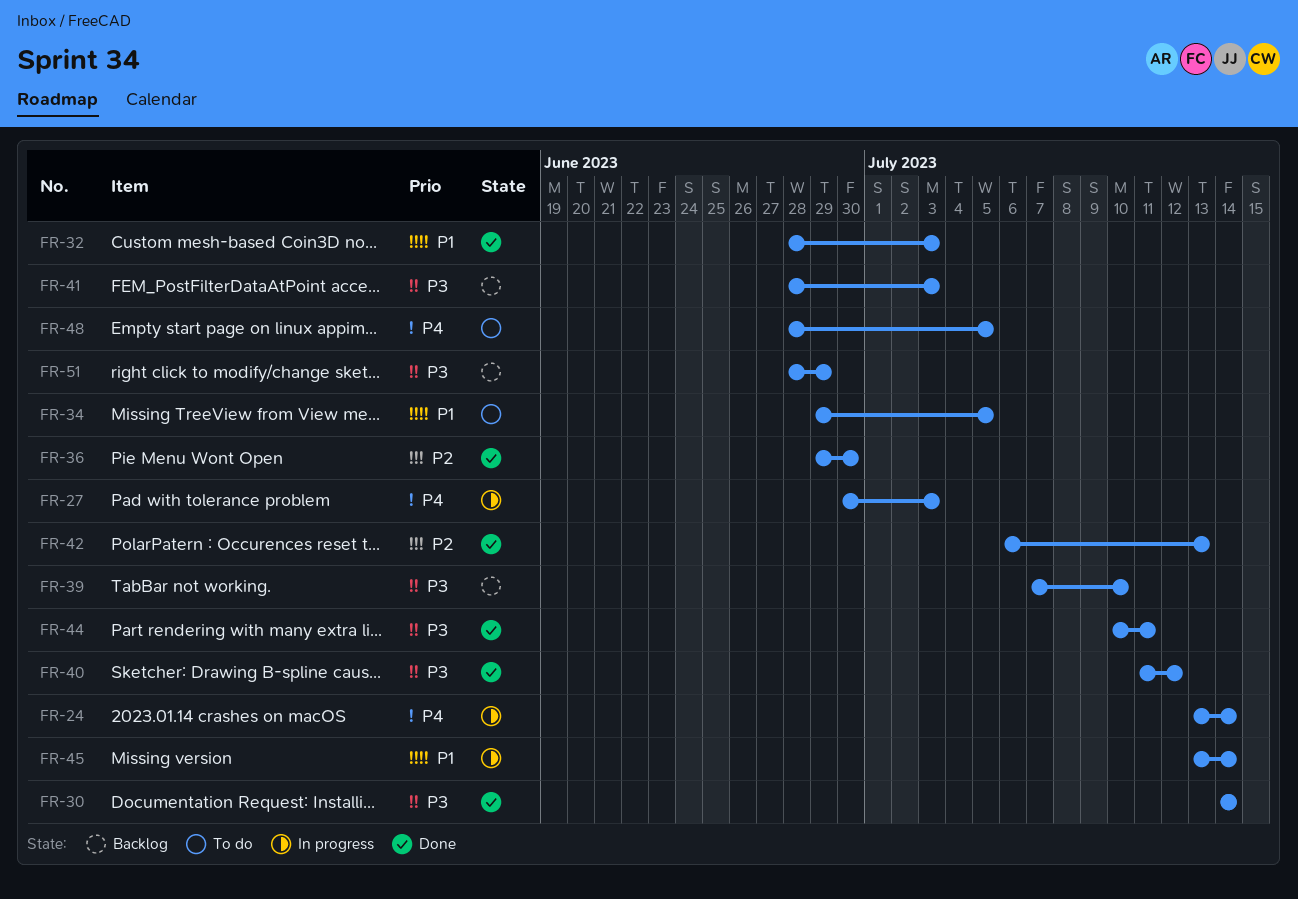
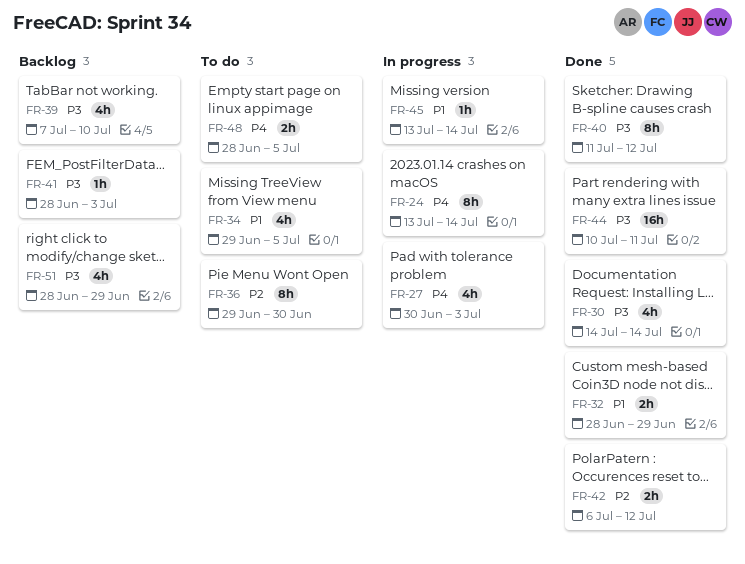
FR-32, due: Jul 3 -> Jun 29
FR-36, status: Done -> To do
FR-42, due: Jul 13 -> Jul 12

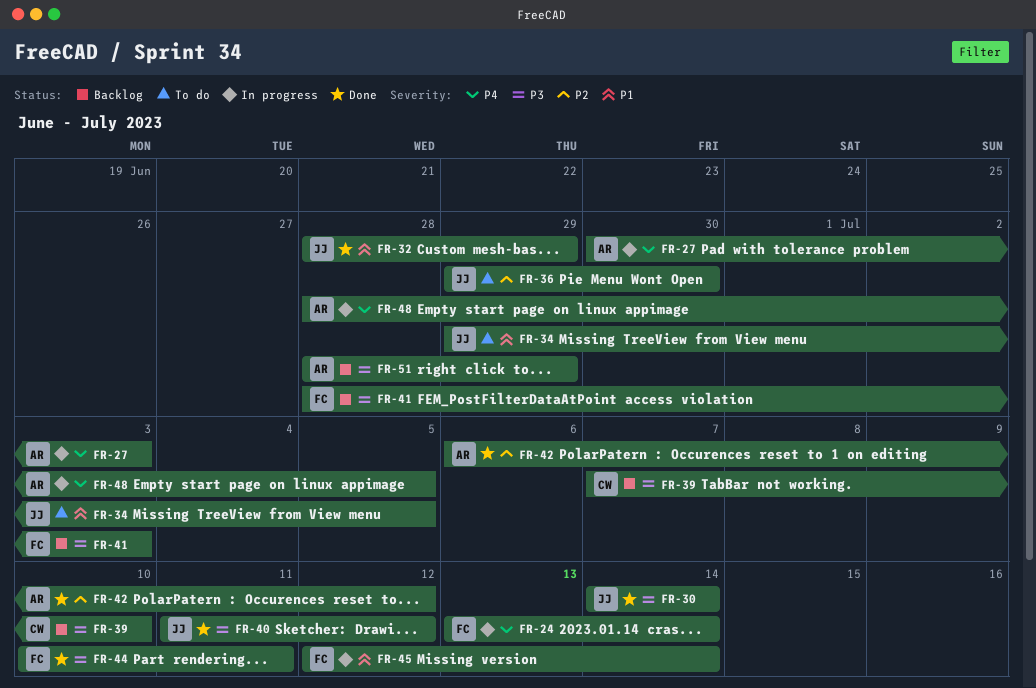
FR-45, start: Jul 13 -> Jul 12
FR-48, status: To do -> In progress

